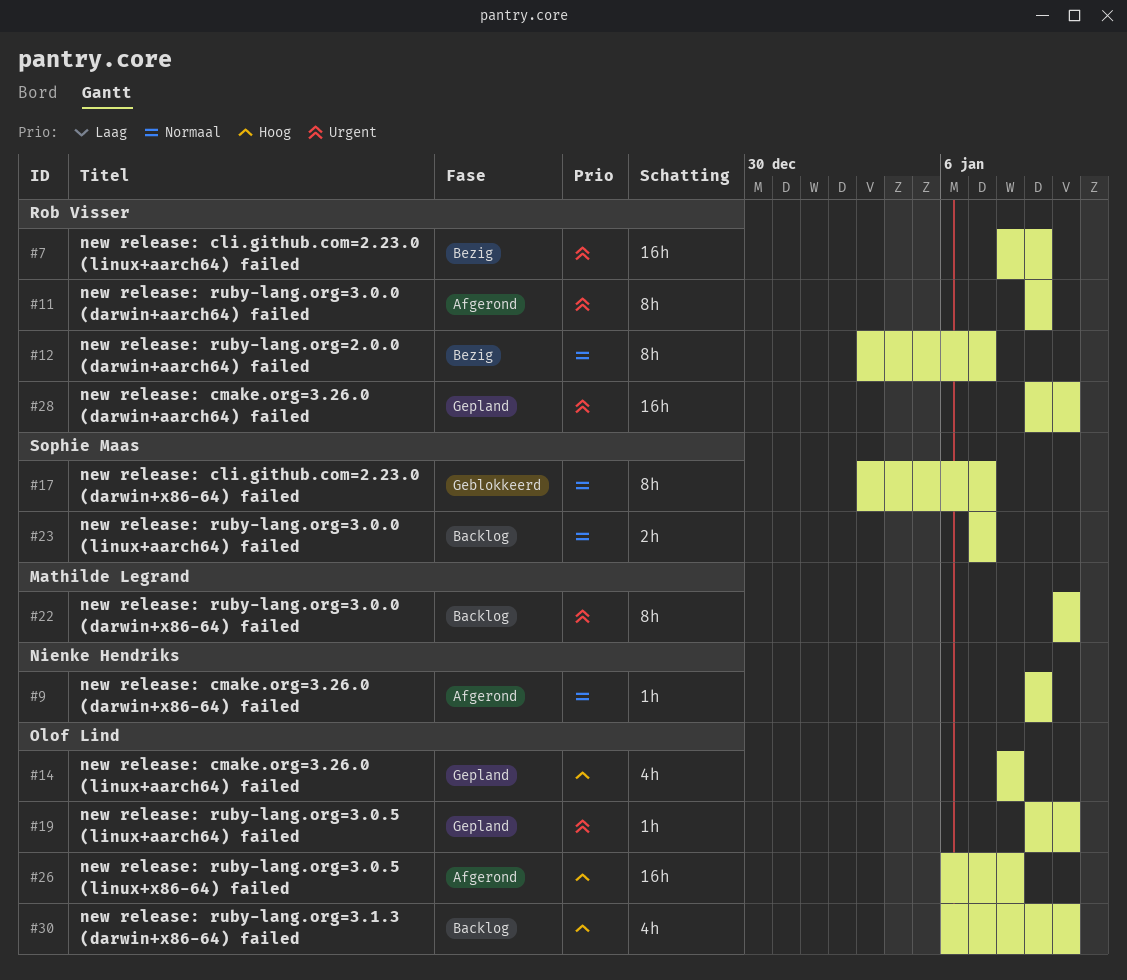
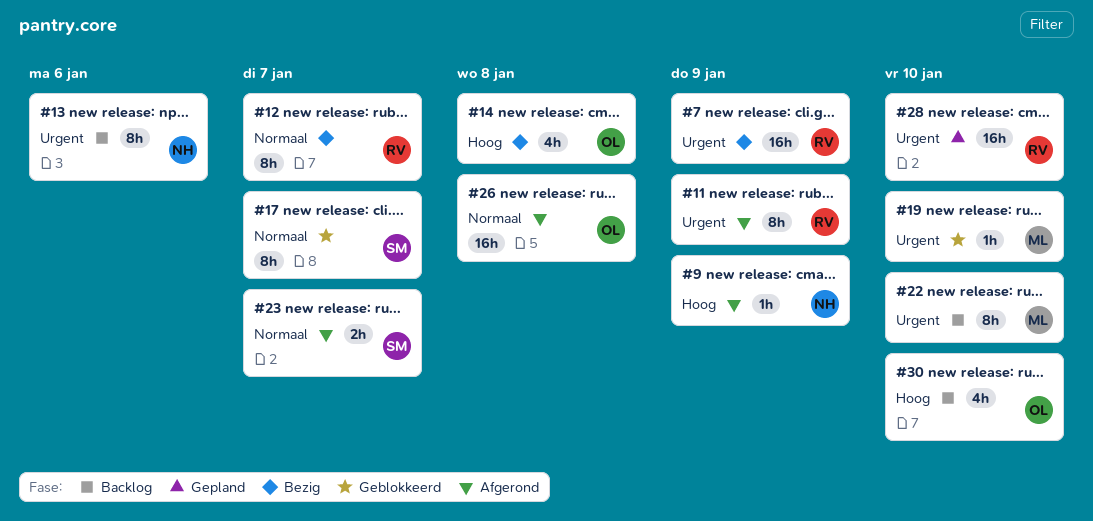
#9, priority: Normaal -> Hoog
#13: none -> present
#14, status: Gepland -> Bezig
#19, status: Gepland -> Geblokkeerd
#19, owner: Olof Lind -> Mathilde Legrand
#23, status: Backlog -> Afgerond
#26, priority: Hoog -> Normaal

